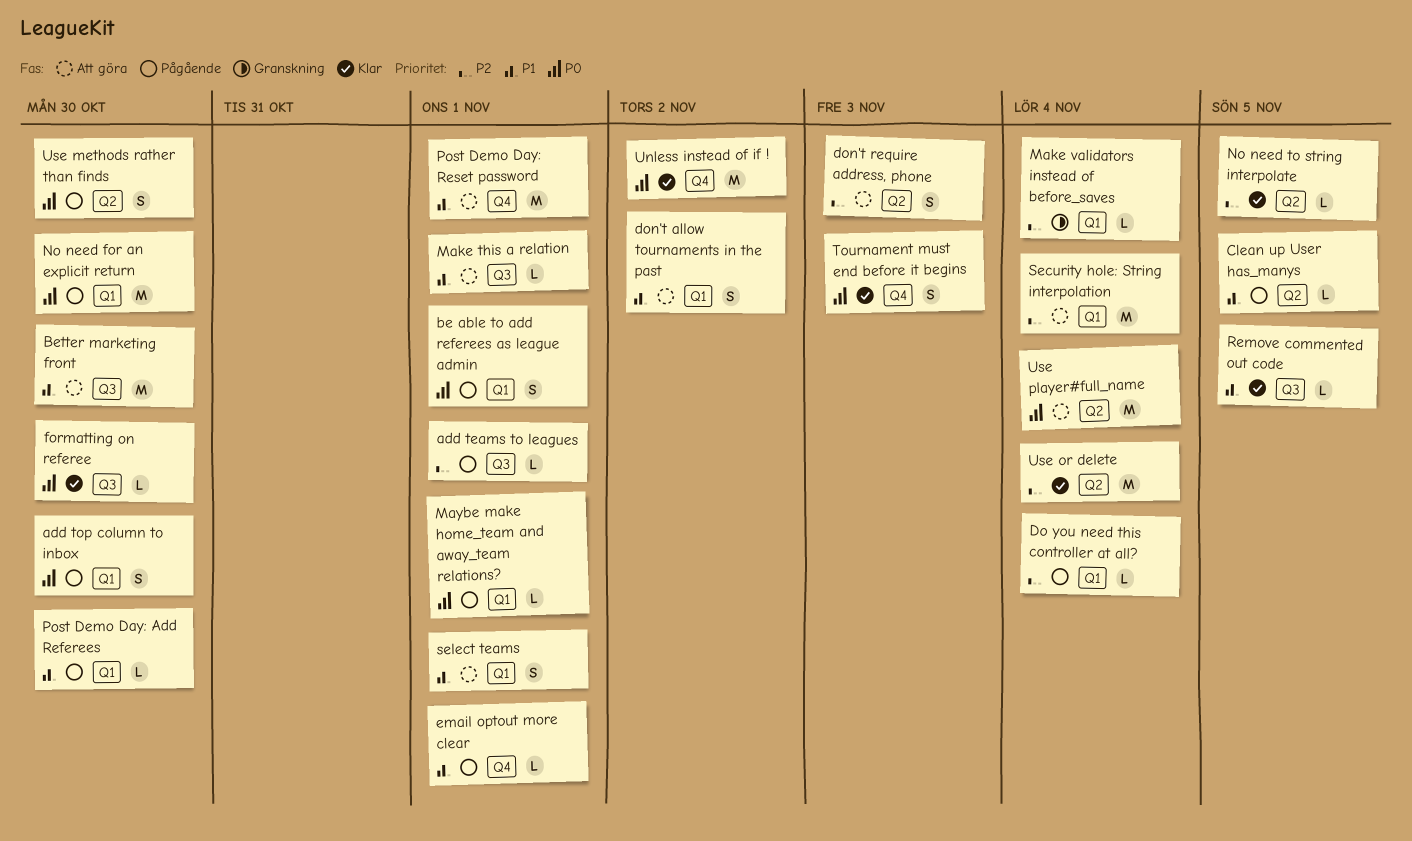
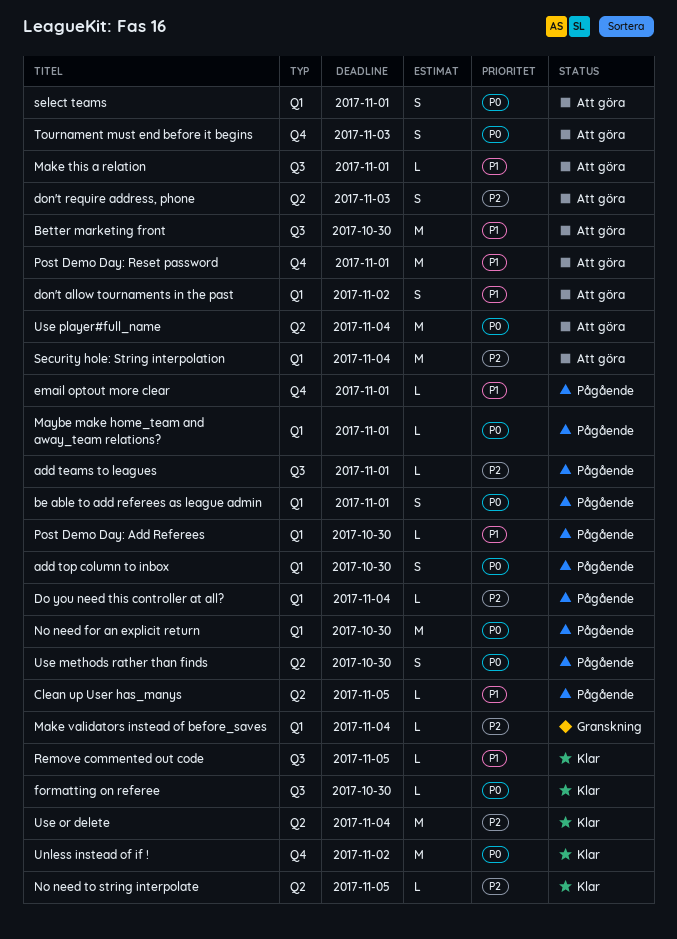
select teams, priority: P1 -> P0
Tournament must end before it begins, status: Klar -> Att göra

